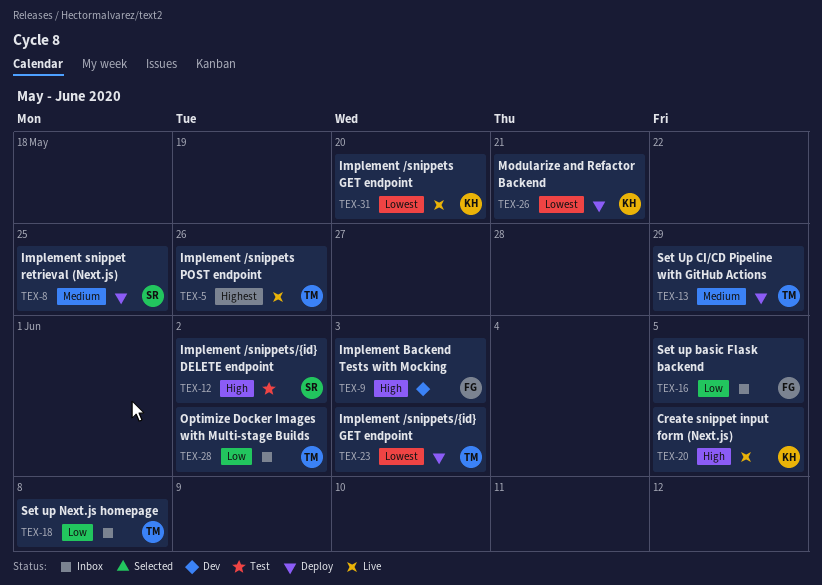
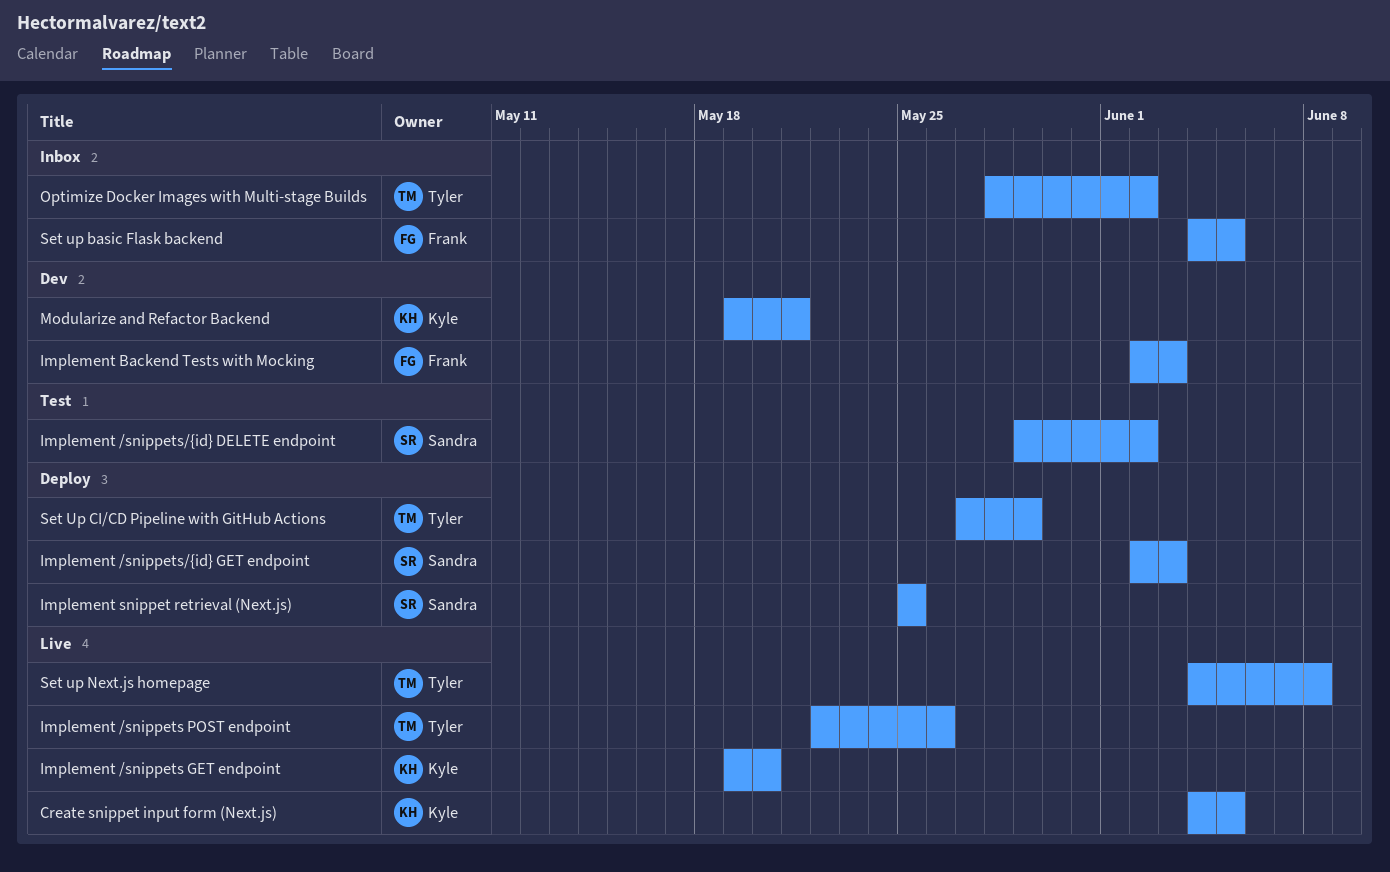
Implement /snippets/{id} GET endpoint, owner: Tyler -> Sandra
Modularize and Refactor Backend, status: Deploy -> Dev
Set up Next.js homepage, status: Inbox -> Live

